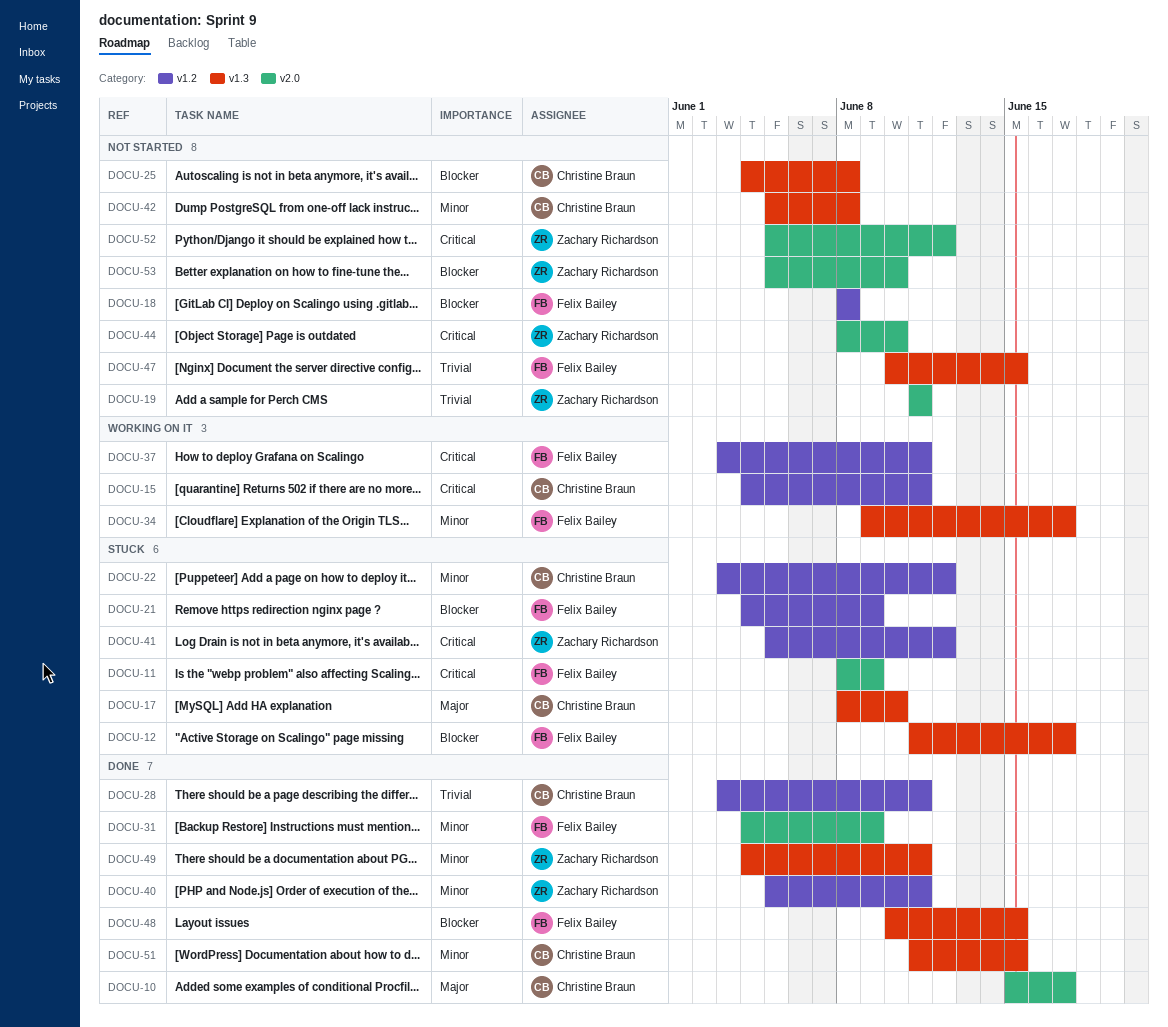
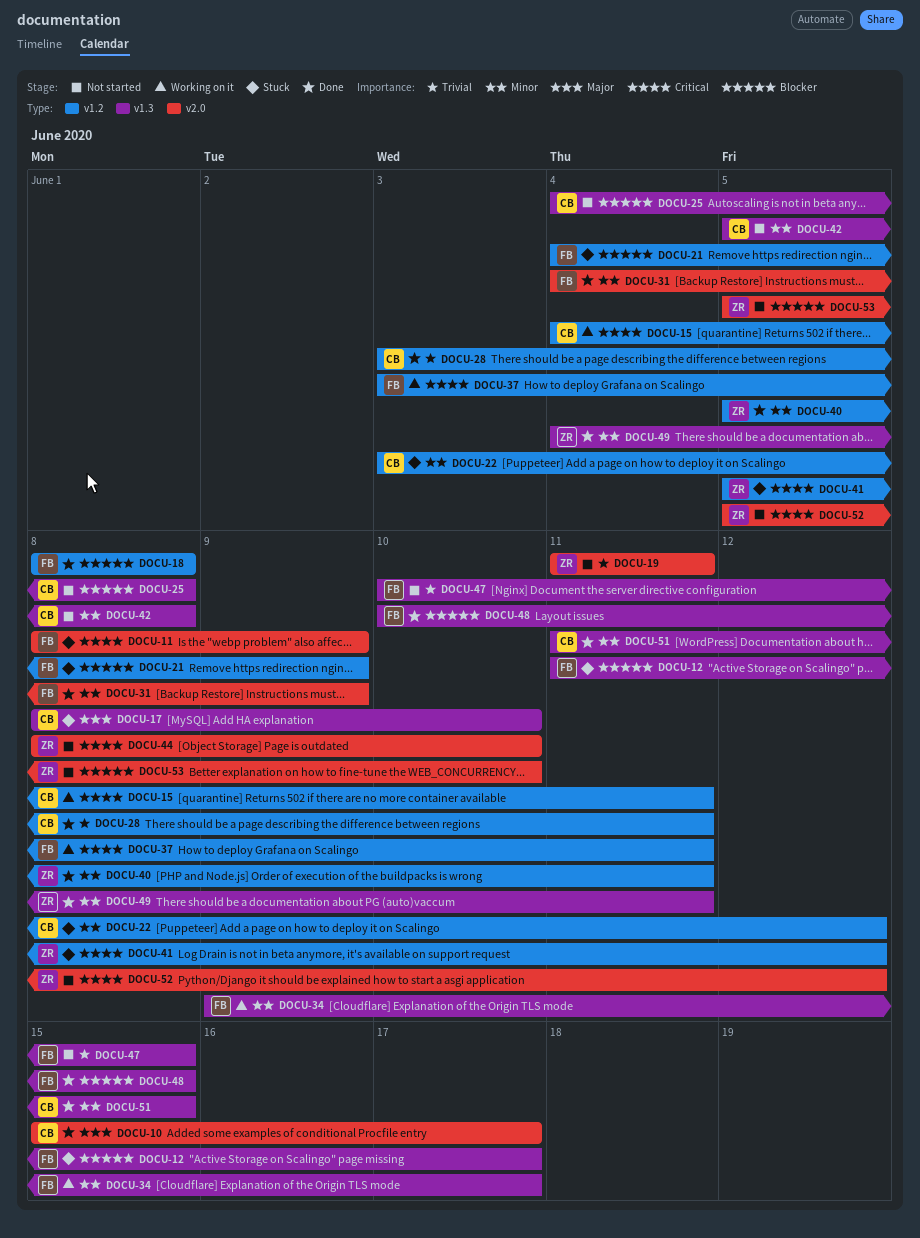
DOCU-18, status: Not started -> Done

